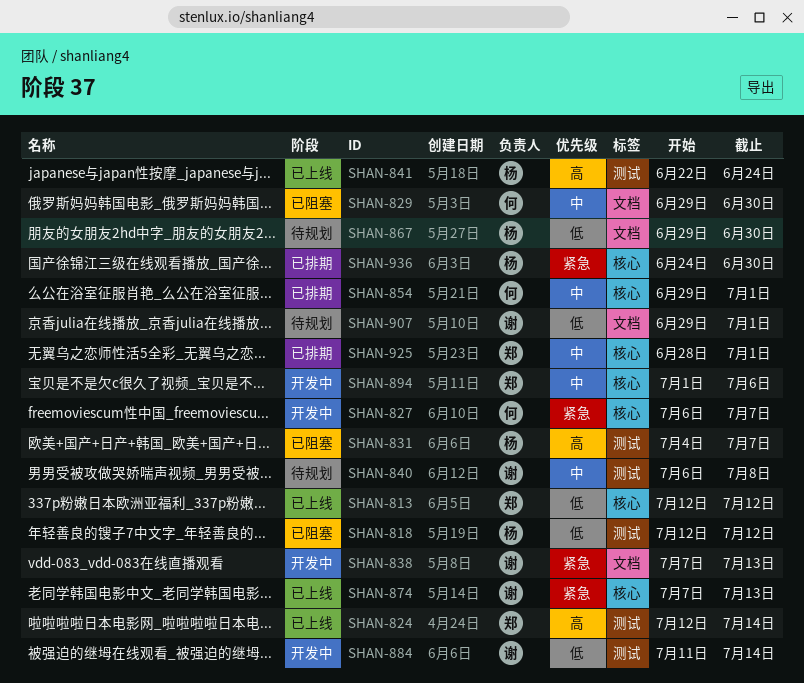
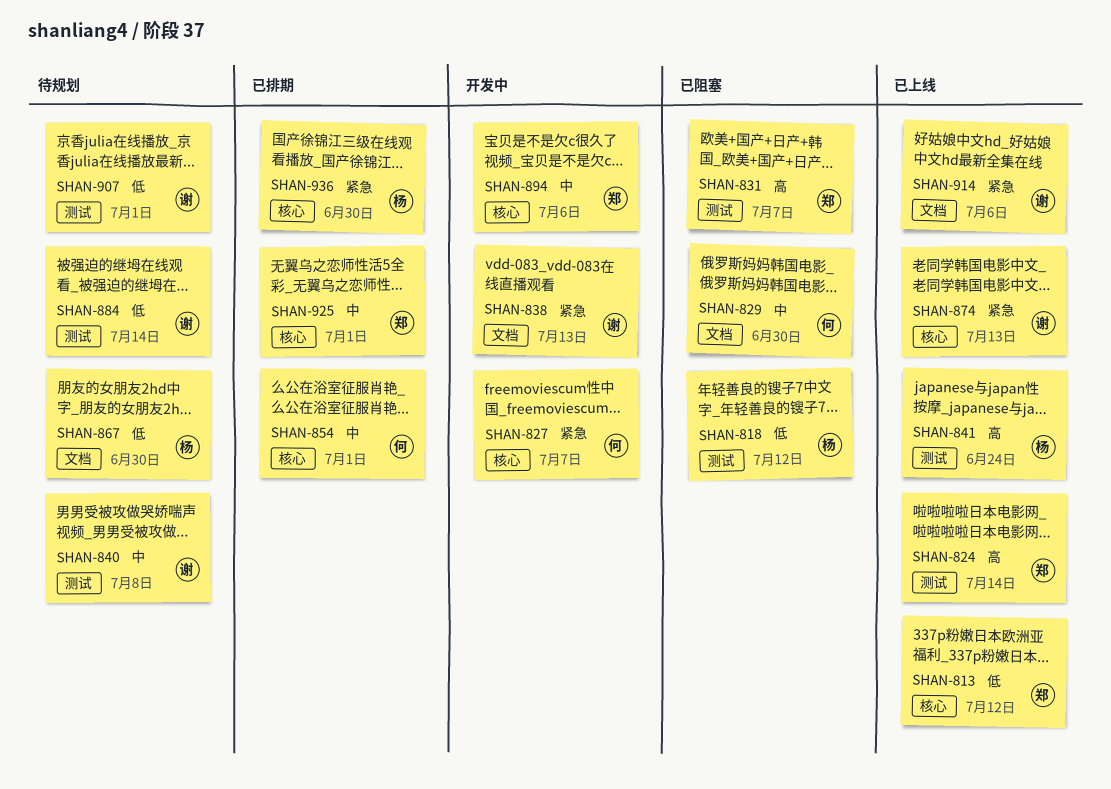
SHAN-831, owner: 杨 -> 郑
SHAN-884, status: 开发中 -> 待规划
SHAN-907, label: 文档 -> 测试
SHAN-914: none -> present

